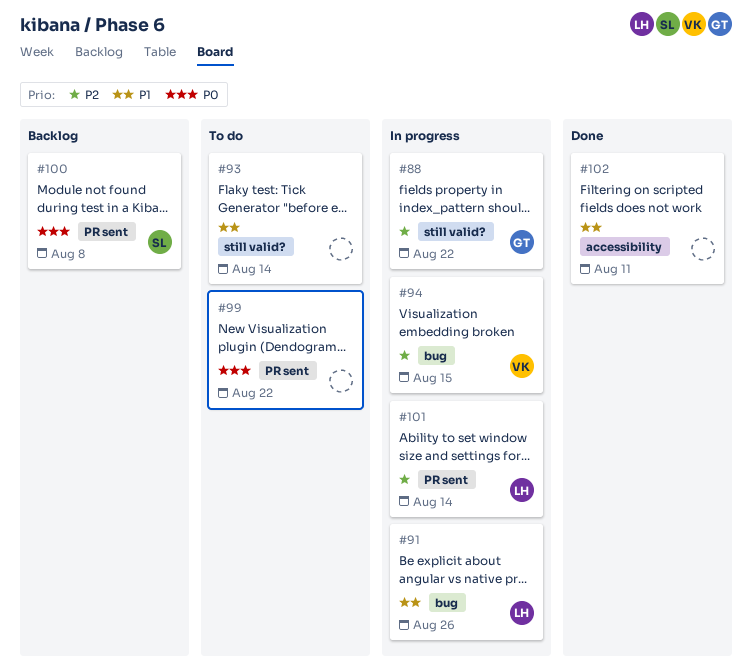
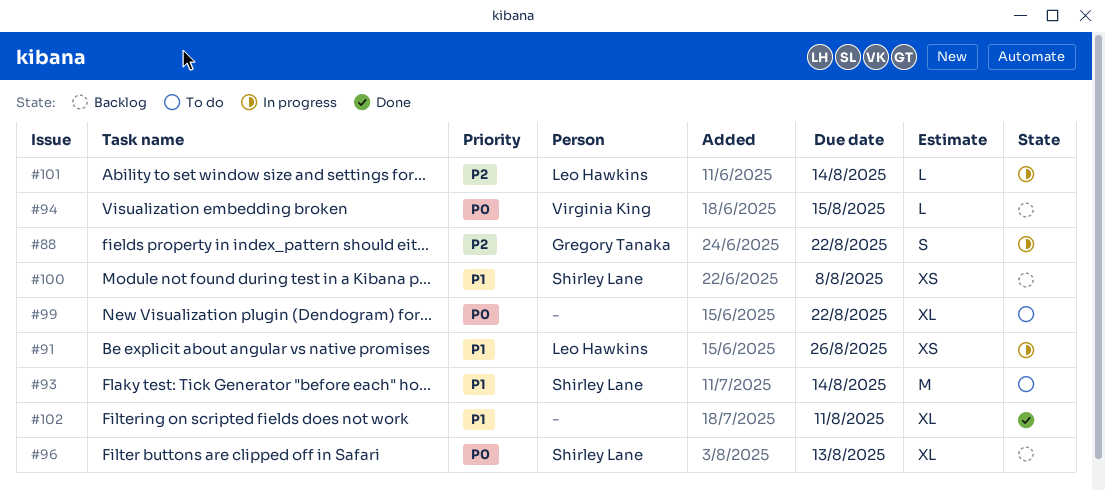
#93, owner: none -> Shirley Lane
#94, status: In progress -> Backlog
#94, priority: P2 -> P0
#96: none -> present
#100, priority: P0 -> P1

